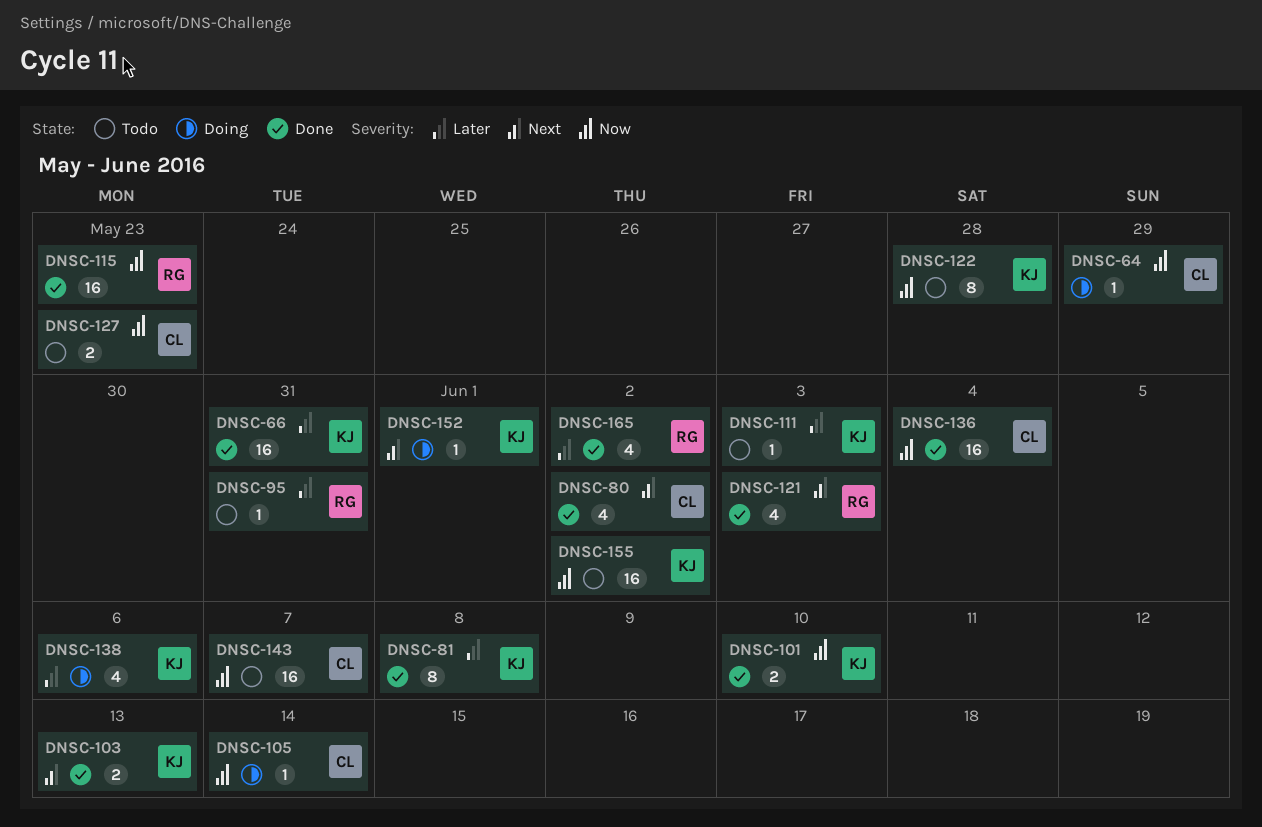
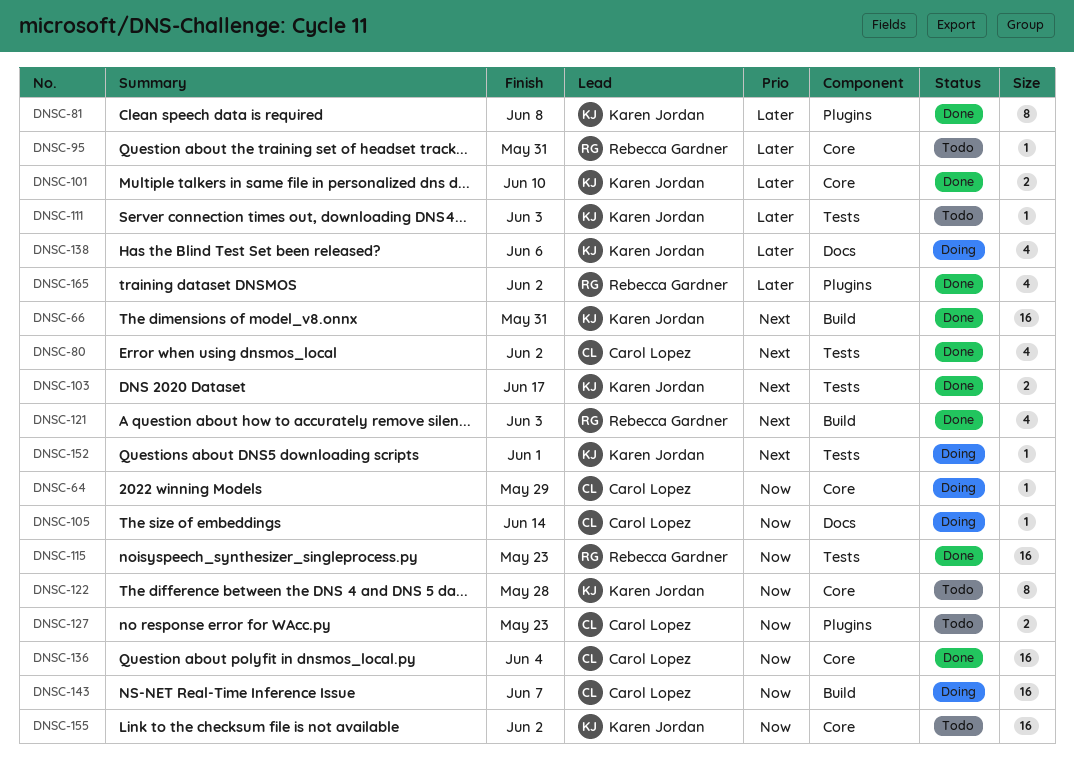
DNSC-66, priority: Later -> Next
DNSC-101, priority: Now -> Later
DNSC-103, due: Jun 13 -> Jun 17
DNSC-143, status: Todo -> Doing

